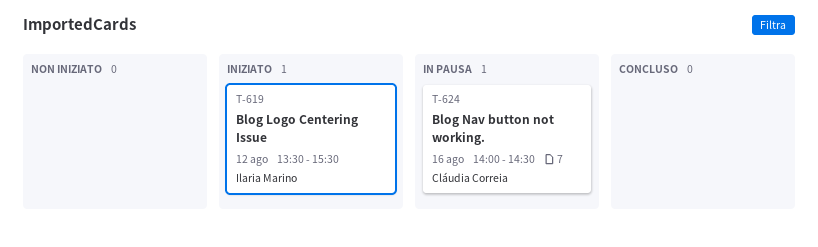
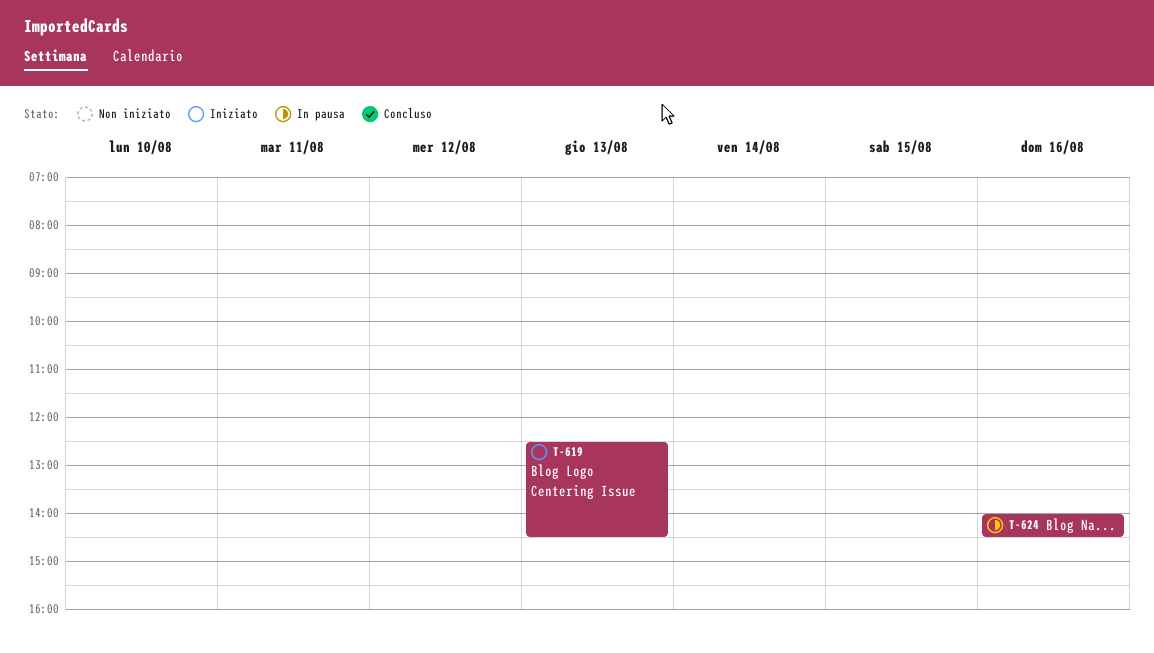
T-619, day: Aug 12 -> Aug 13
T-619, begins: 13:30 -> 12:30
T-619, ends: 15:30 -> 14:30

